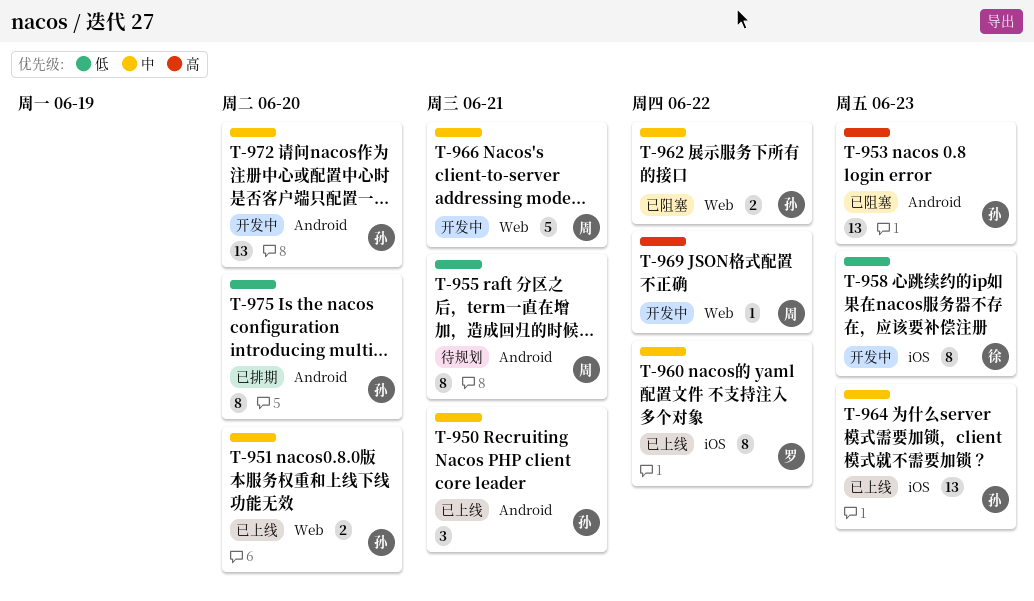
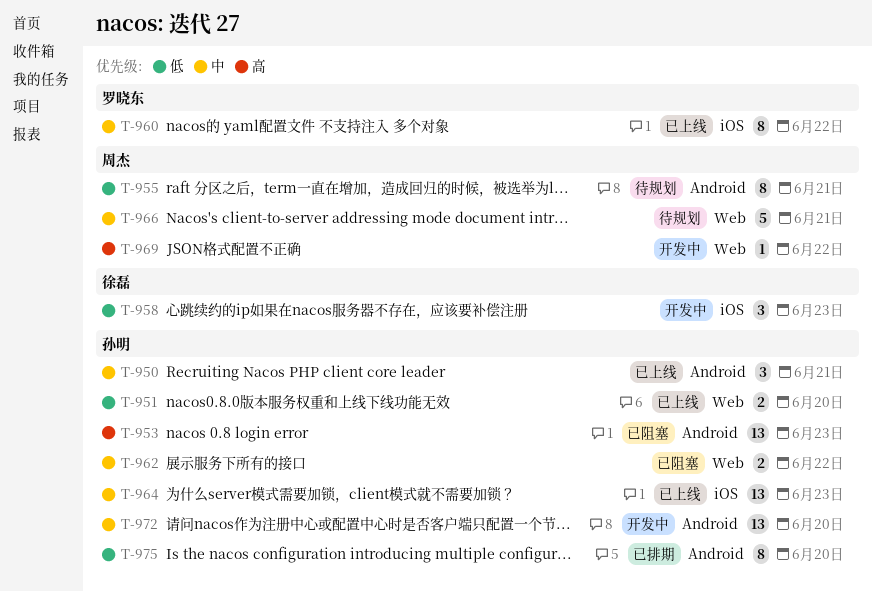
T-951, priority: 中 -> 低
T-958, estimate: 8 -> 3
T-966, status: 开发中 -> 待规划

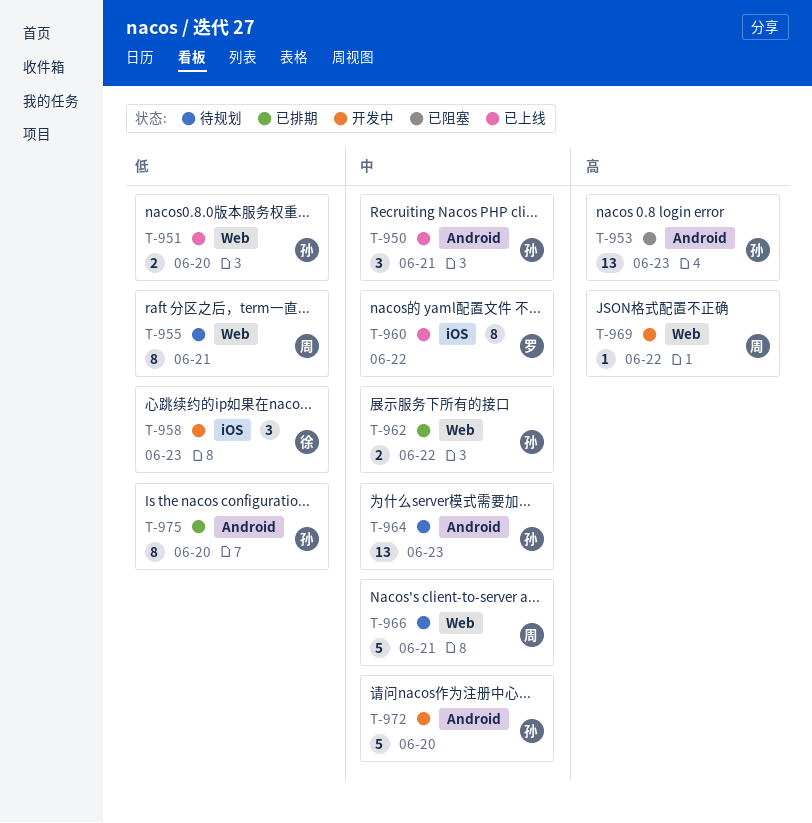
T-955, label: Android -> Web
T-962, status: 已阻塞 -> 已排期
T-964, status: 已上线 -> 待规划
T-964, label: iOS -> Android
T-972, estimate: 13 -> 5

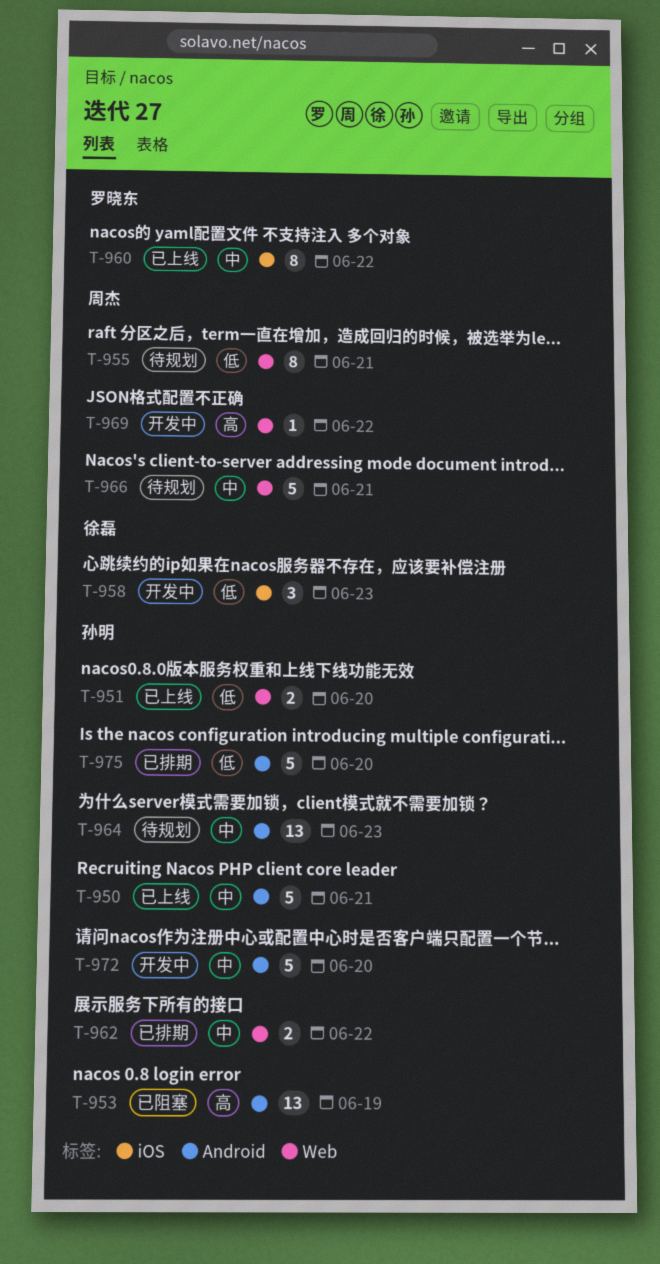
T-950, estimate: 3 -> 5
T-953, due: Jun 23 -> Jun 19
T-975, estimate: 8 -> 5

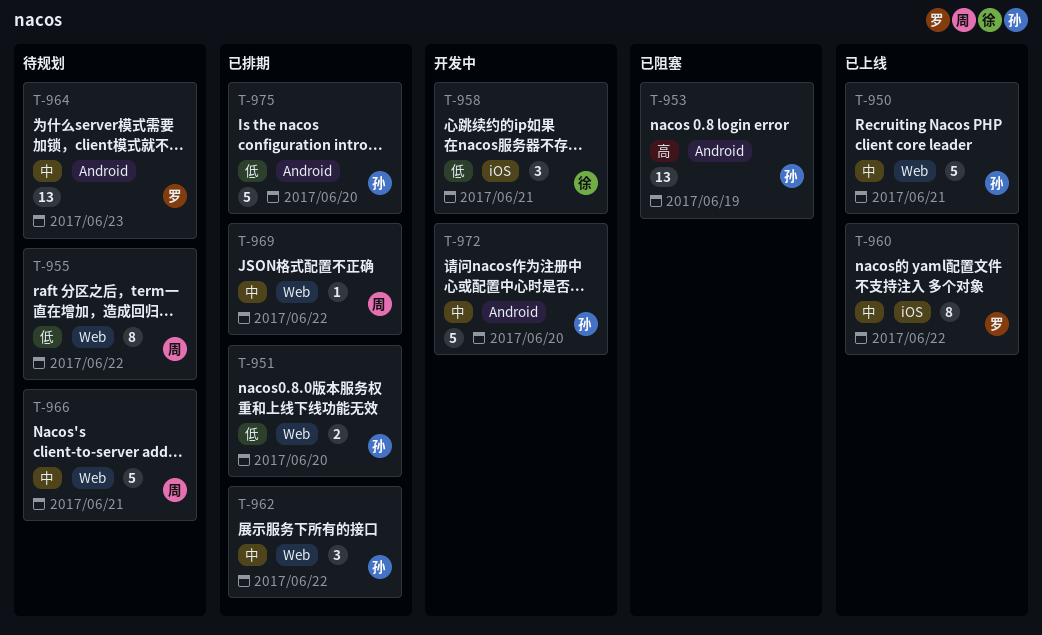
T-950, label: Android -> Web
T-951, status: 已上线 -> 已排期
T-955, due: Jun 21 -> Jun 22
T-958, due: Jun 23 -> Jun 21
T-962, estimate: 2 -> 3
T-964, owner: 孙明 -> 罗晓东
T-969, status: 开发中 -> 已排期
T-969, priority: 高 -> 中

